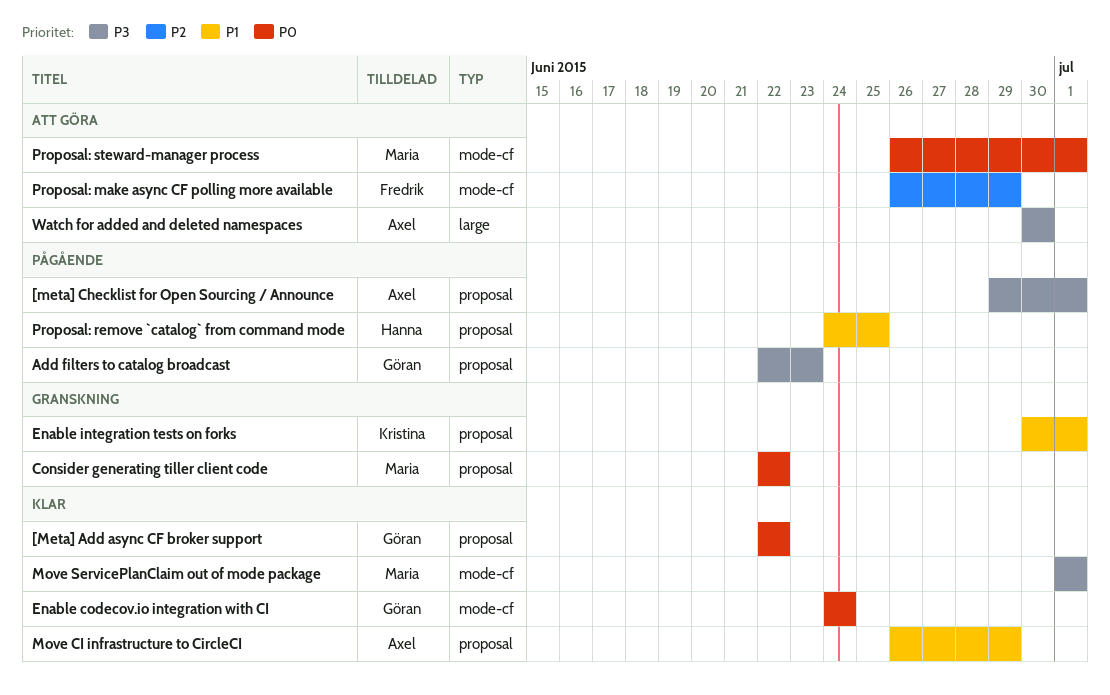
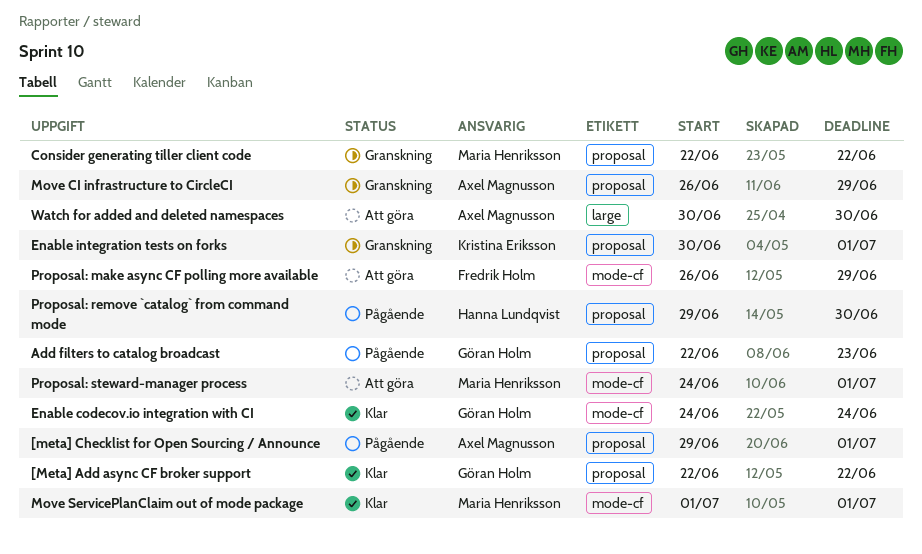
Move CI infrastructure to CircleCI, status: Klar -> Granskning
Proposal: remove `catalog` from command mode, start: Jun 24 -> Jun 29
Proposal: remove `catalog` from command mode, due: Jun 25 -> Jun 30
Proposal: steward-manager process, start: Jun 26 -> Jun 24

